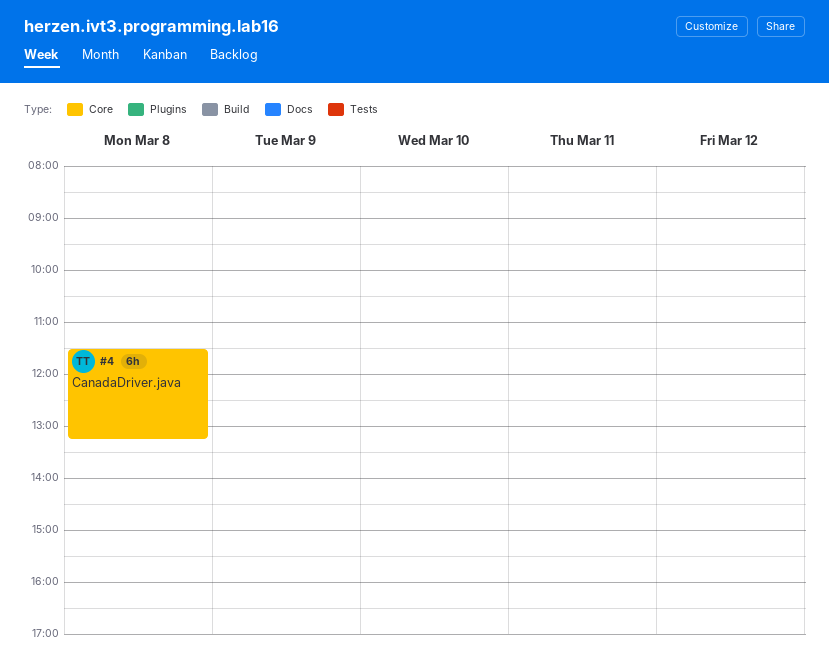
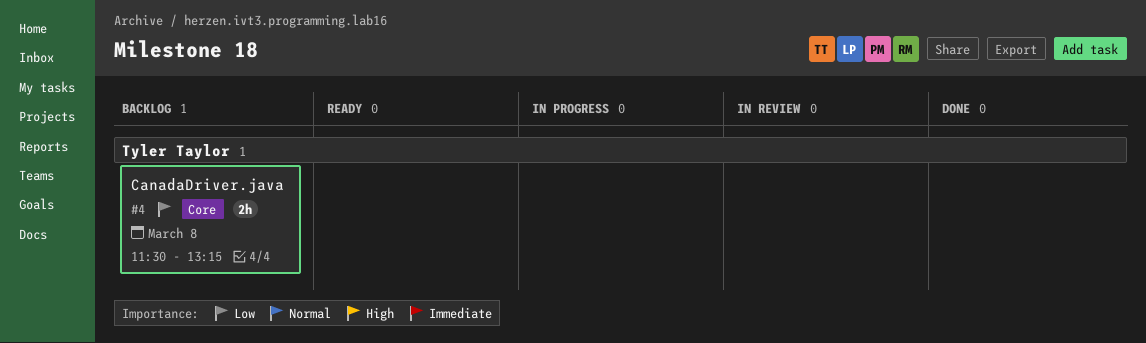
#4, estimate: 6h -> 2h

